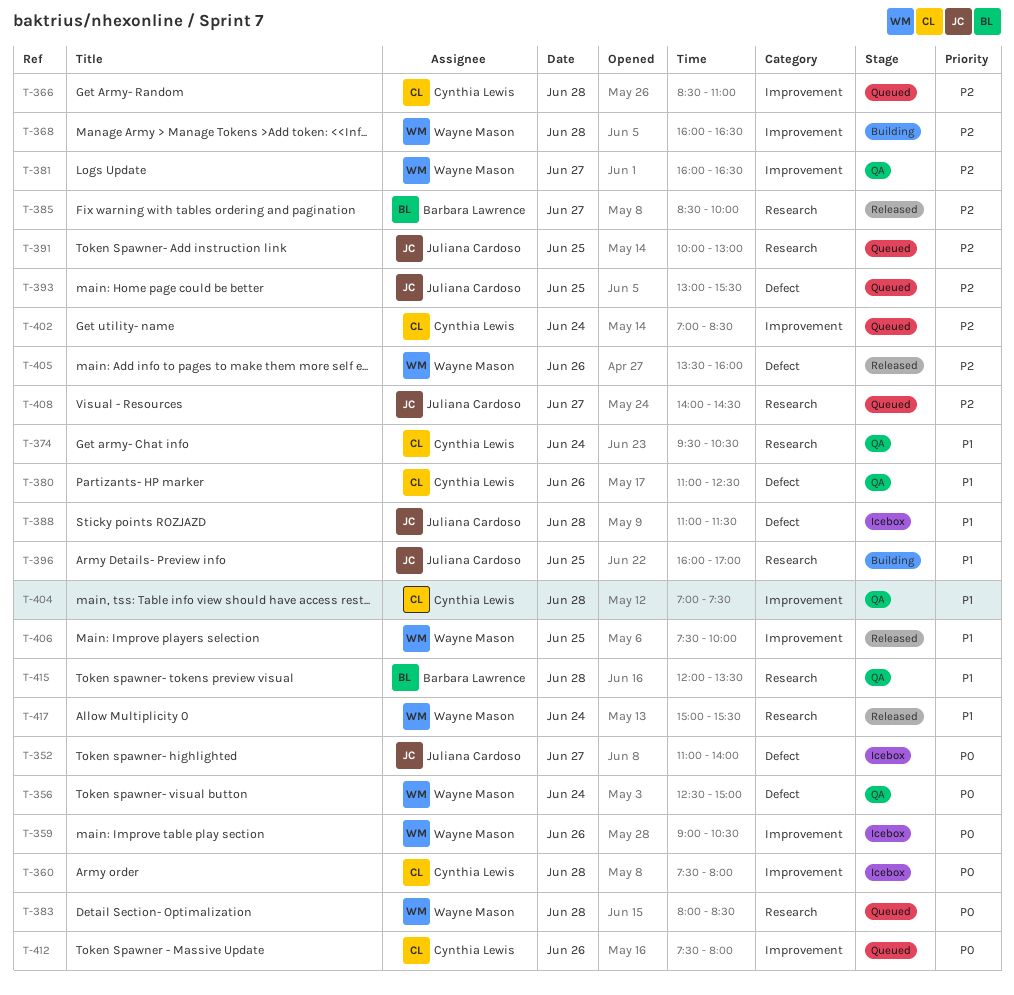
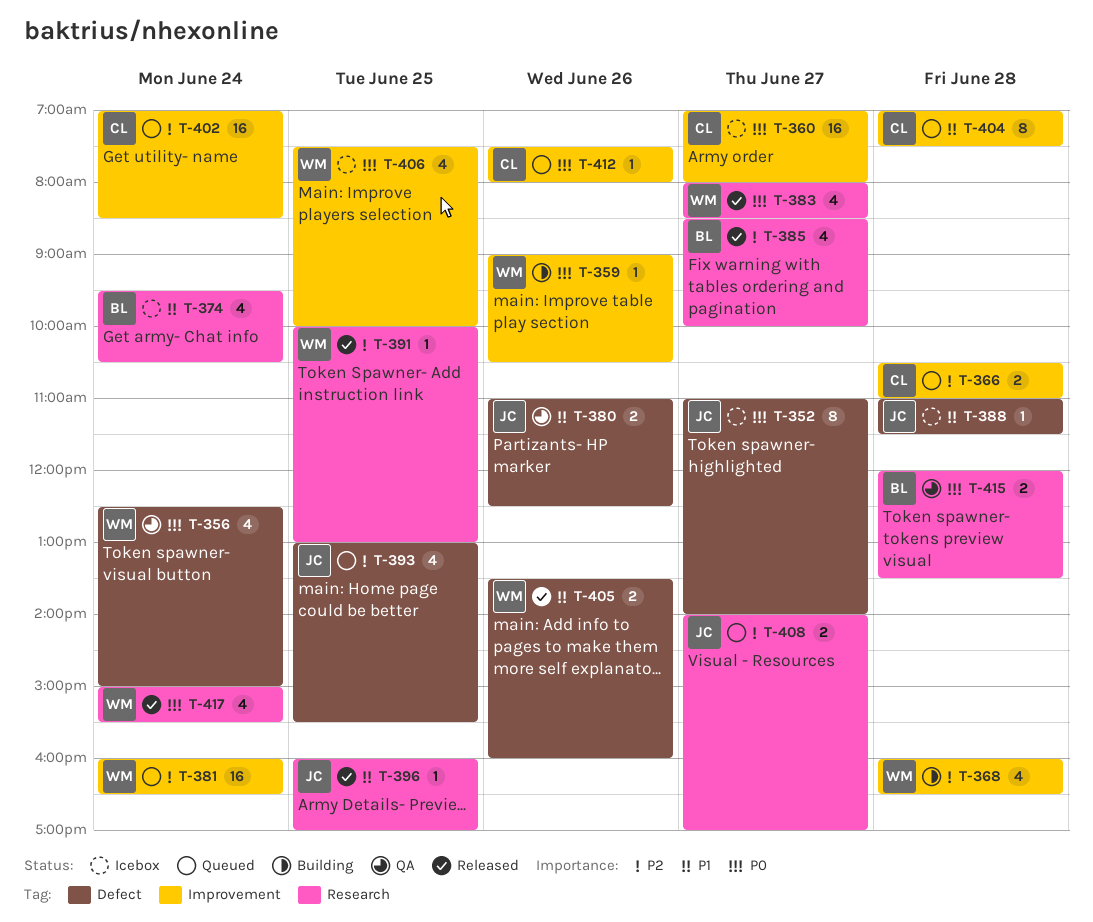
T-359, status: Icebox -> Building
T-360, day: Jun 28 -> Jun 27
T-360, begins: 07:30 -> 07:00
T-366, begins: 08:30 -> 10:30
T-374, status: QA -> Icebox
T-374, owner: Cynthia Lewis -> Barbara Lawrence
T-380, owner: Cynthia Lewis -> Juliana Cardoso
T-381, status: QA -> Queued
T-381, day: Jun 27 -> Jun 24
T-383, status: Queued -> Released
T-383, day: Jun 28 -> Jun 27
T-391, status: Queued -> Released
T-391, owner: Juliana Cardoso -> Wayne Mason
T-396, status: Building -> Released
T-404, status: QA -> Queued
T-405, priority: P2 -> P1
T-406, status: Released -> Icebox
T-406, priority: P1 -> P0
T-408, ends: 14:30 -> 17:00
T-415, priority: P1 -> P0
T-417, priority: P1 -> P0

